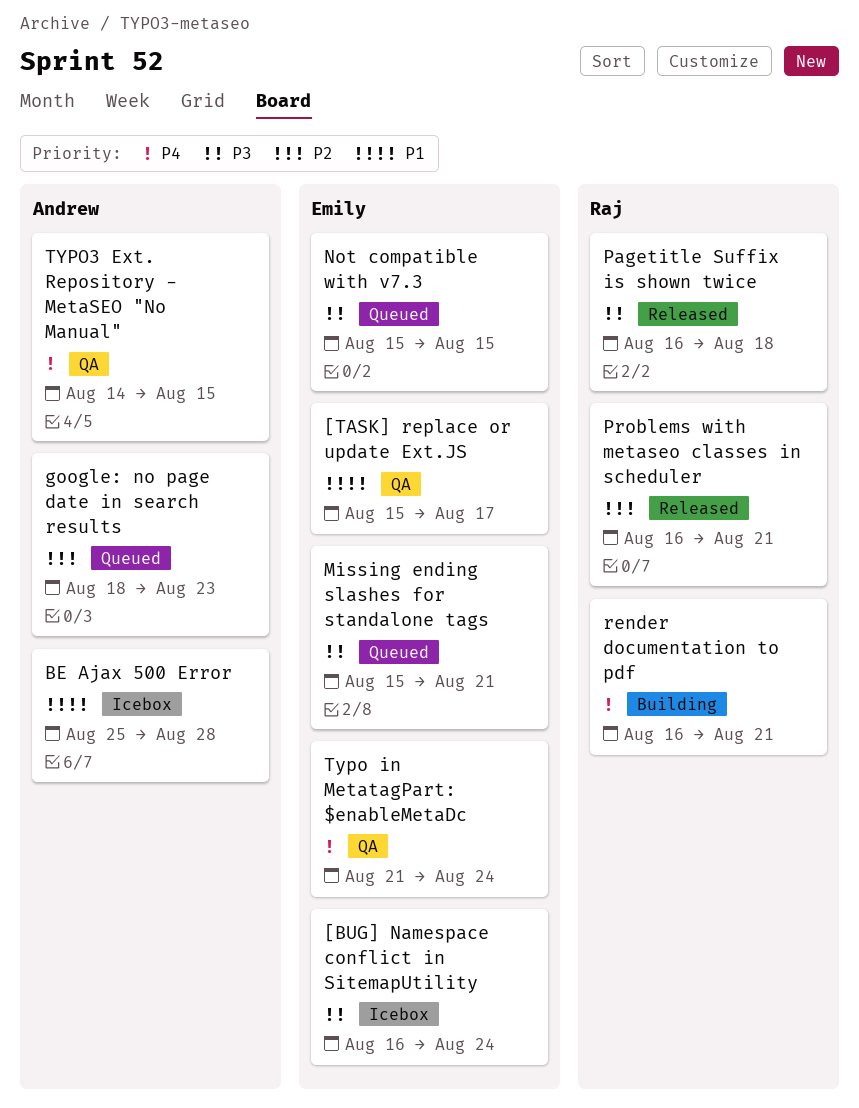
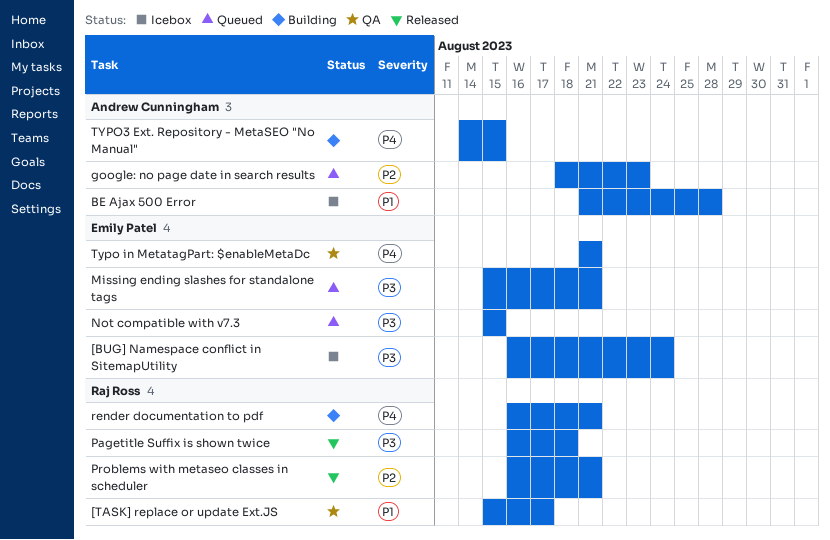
[TASK] replace or update Ext.JS, owner: Emily Patel -> Raj Ross
BE Ajax 500 Error, start: Aug 25 -> Aug 21
Typo in MetatagPart: $enableMetaDc, due: Aug 24 -> Aug 21
TYPO3 Ext. Repository - MetaSEO "No Manual", status: QA -> Building

